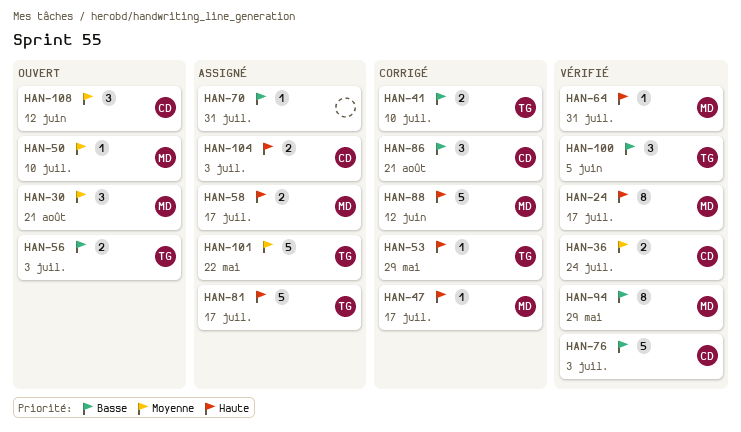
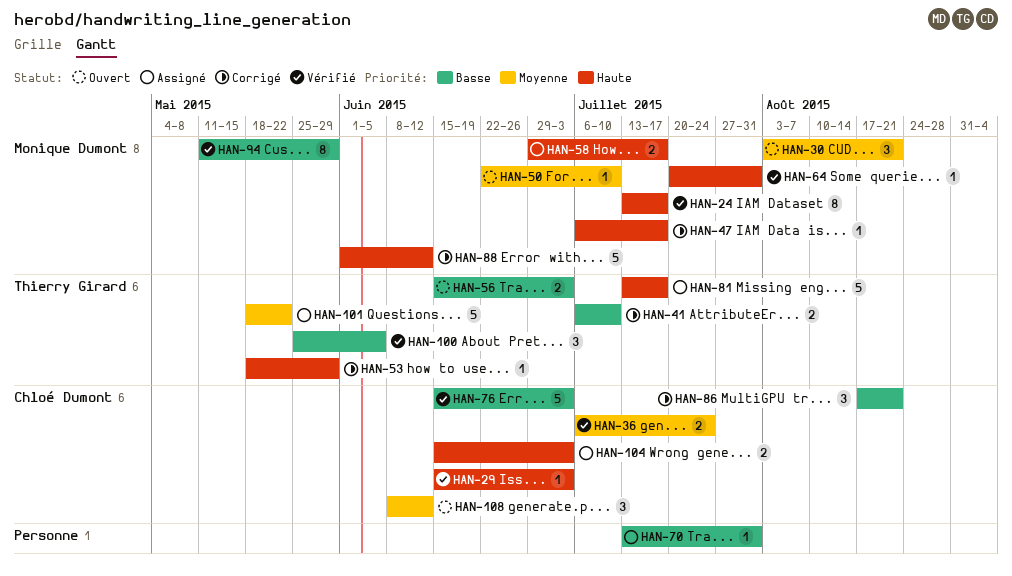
HAN-29: none -> present

